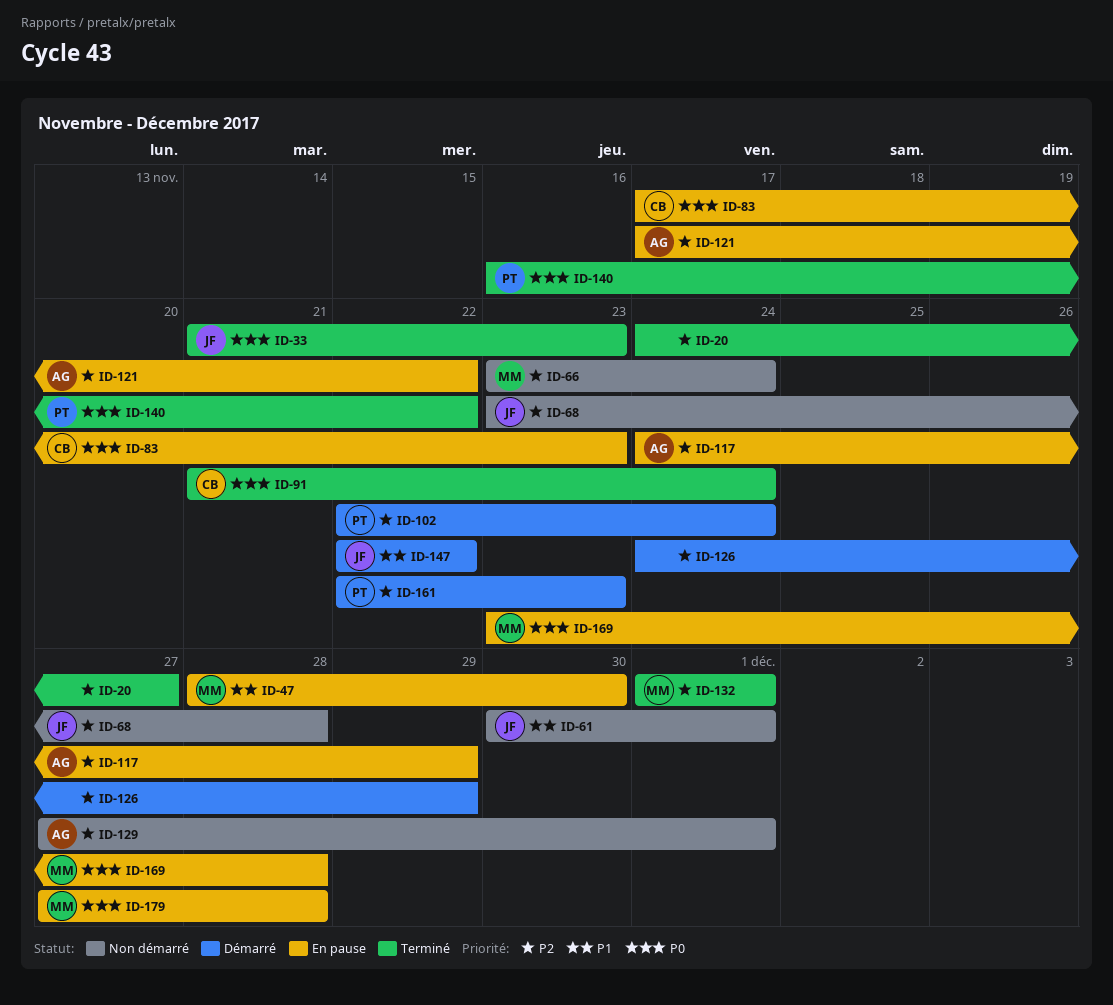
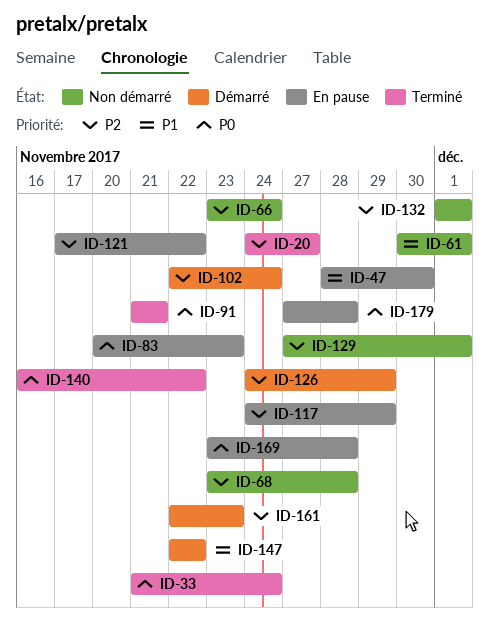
ID-33, due: Nov 23 -> Nov 24
ID-83, start: Nov 17 -> Nov 20
ID-91, due: Nov 24 -> Nov 21
ID-132, status: Terminé -> Non démarré

